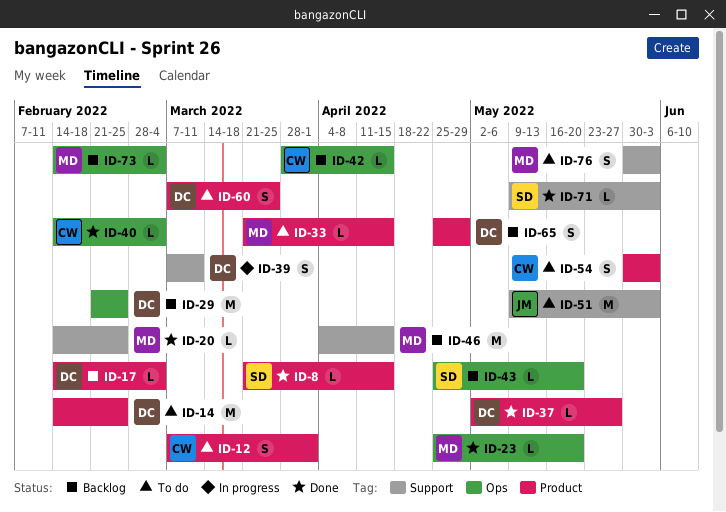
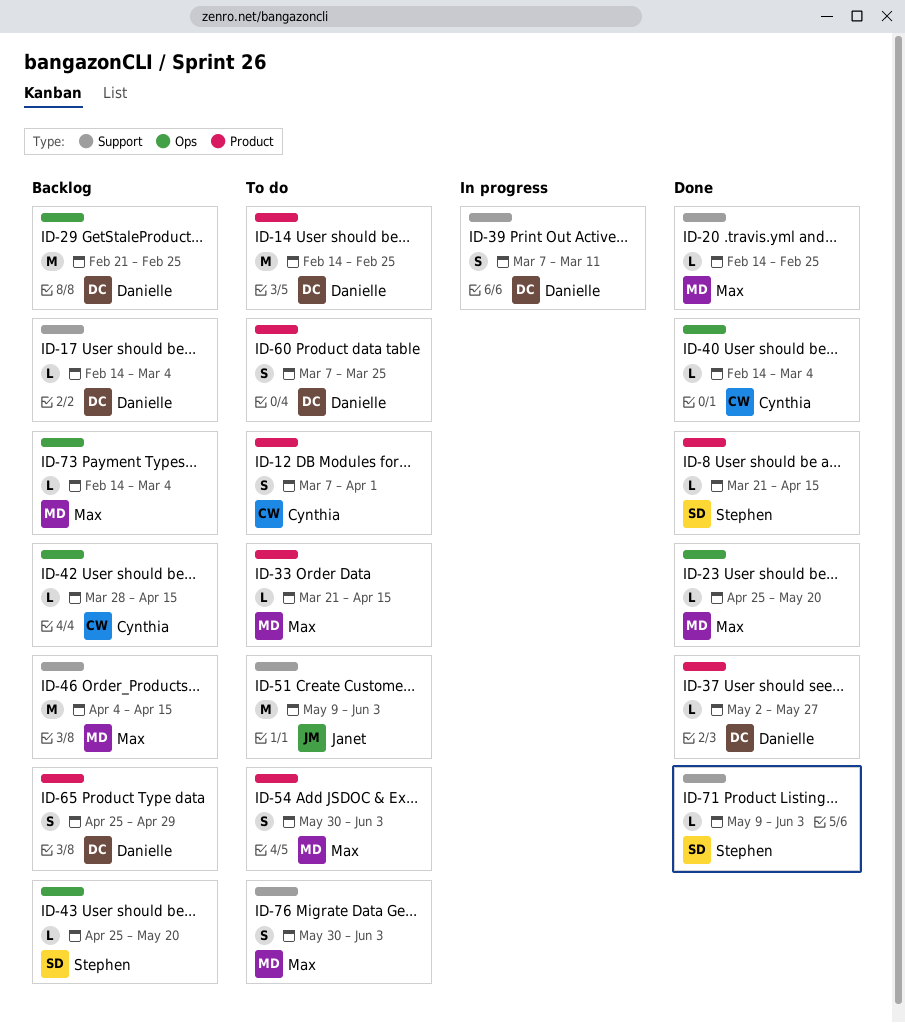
ID-17, label: Product -> Support
ID-54, owner: Cynthia -> Max

